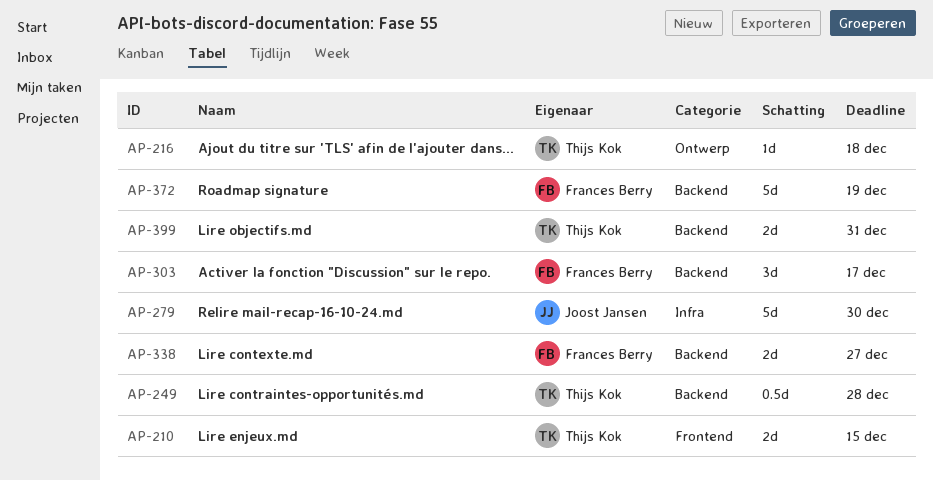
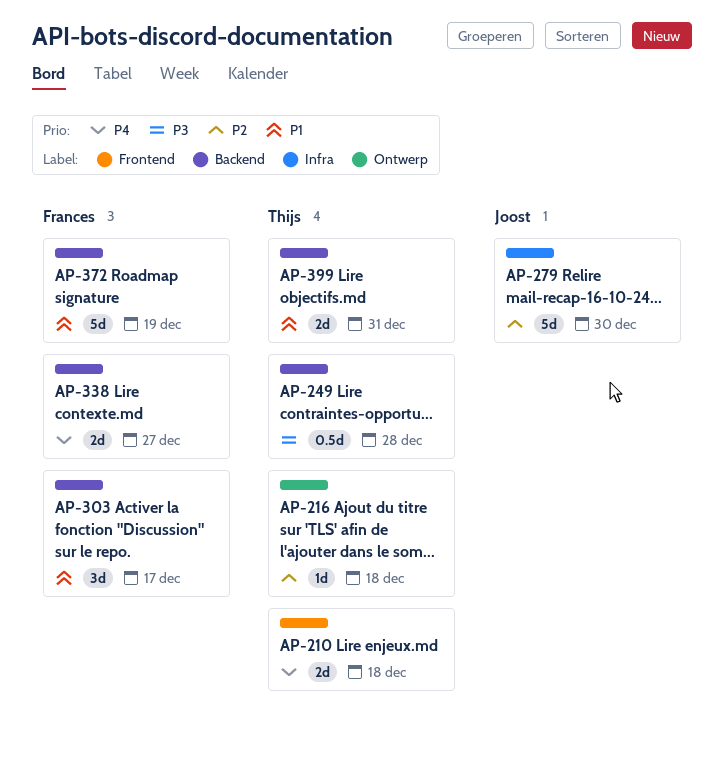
AP-210, due: Dec 15 -> Dec 18

